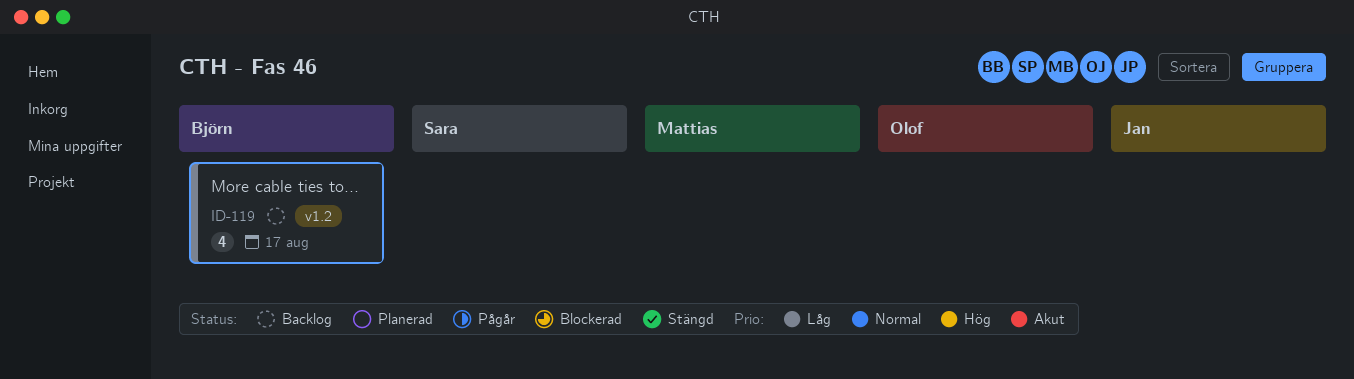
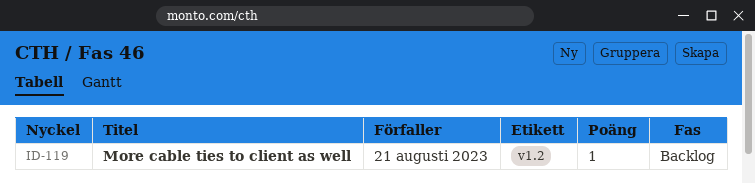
ID-119, estimate: 4 -> 1
ID-119, due: Aug 17 -> Aug 21

